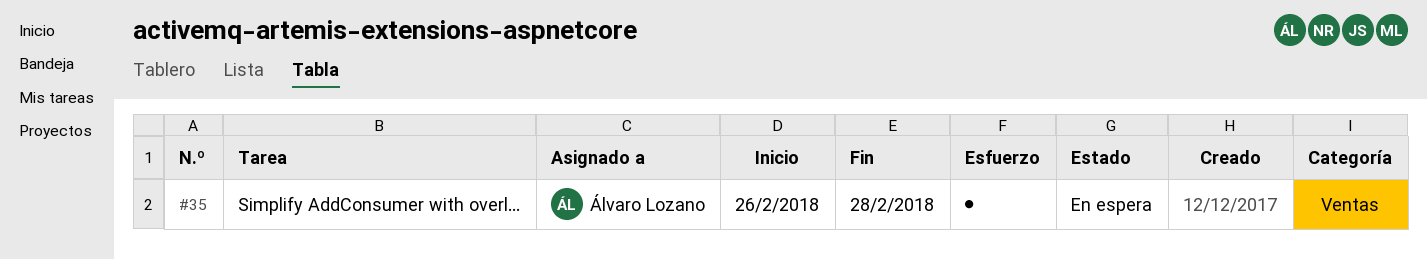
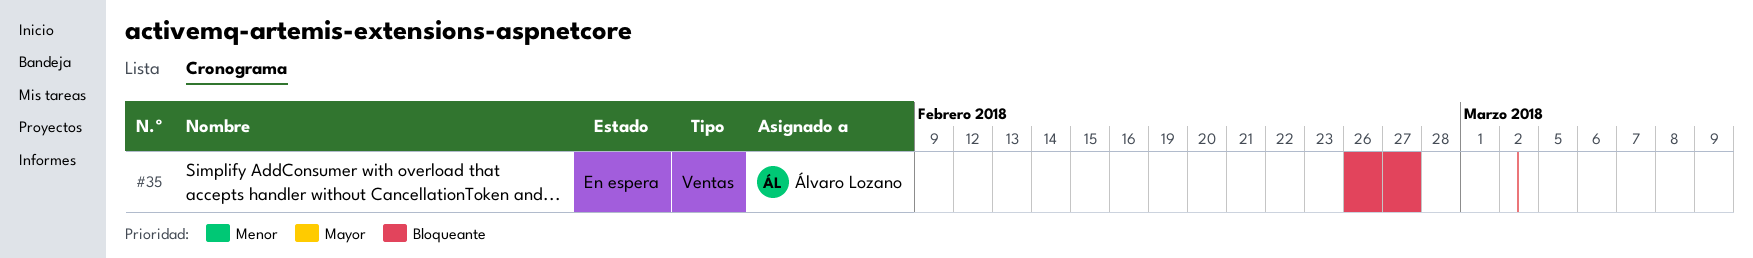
#35, due: Feb 28 -> Feb 27

